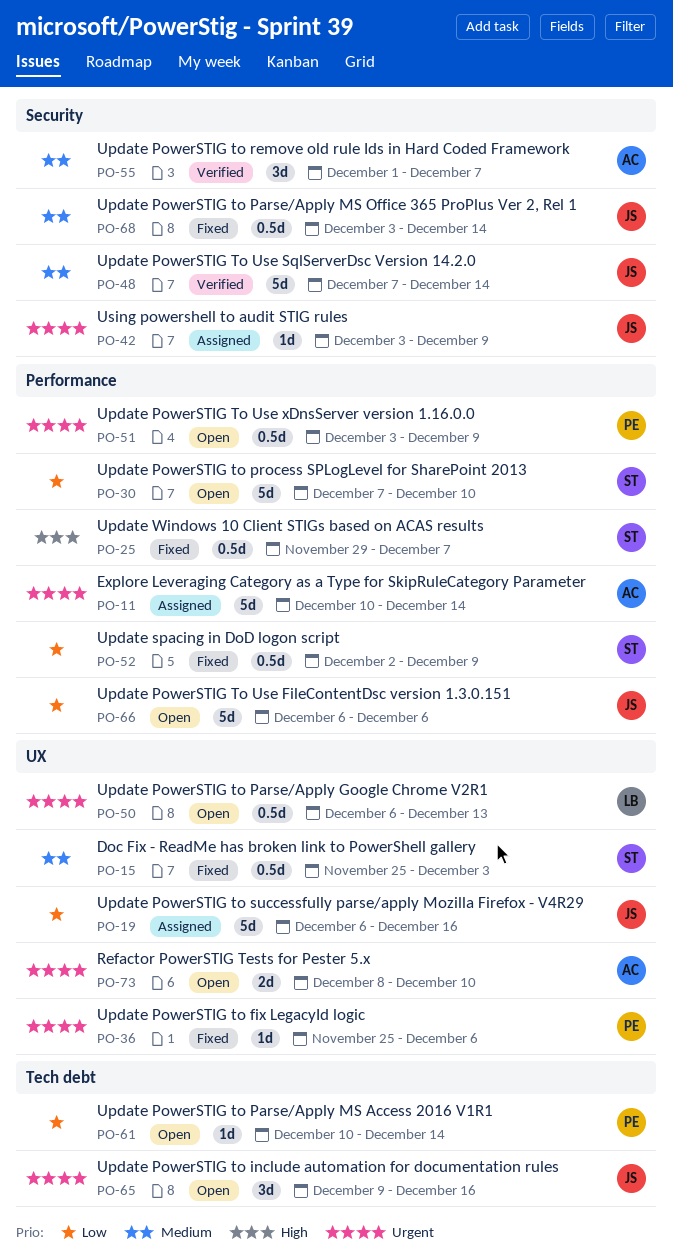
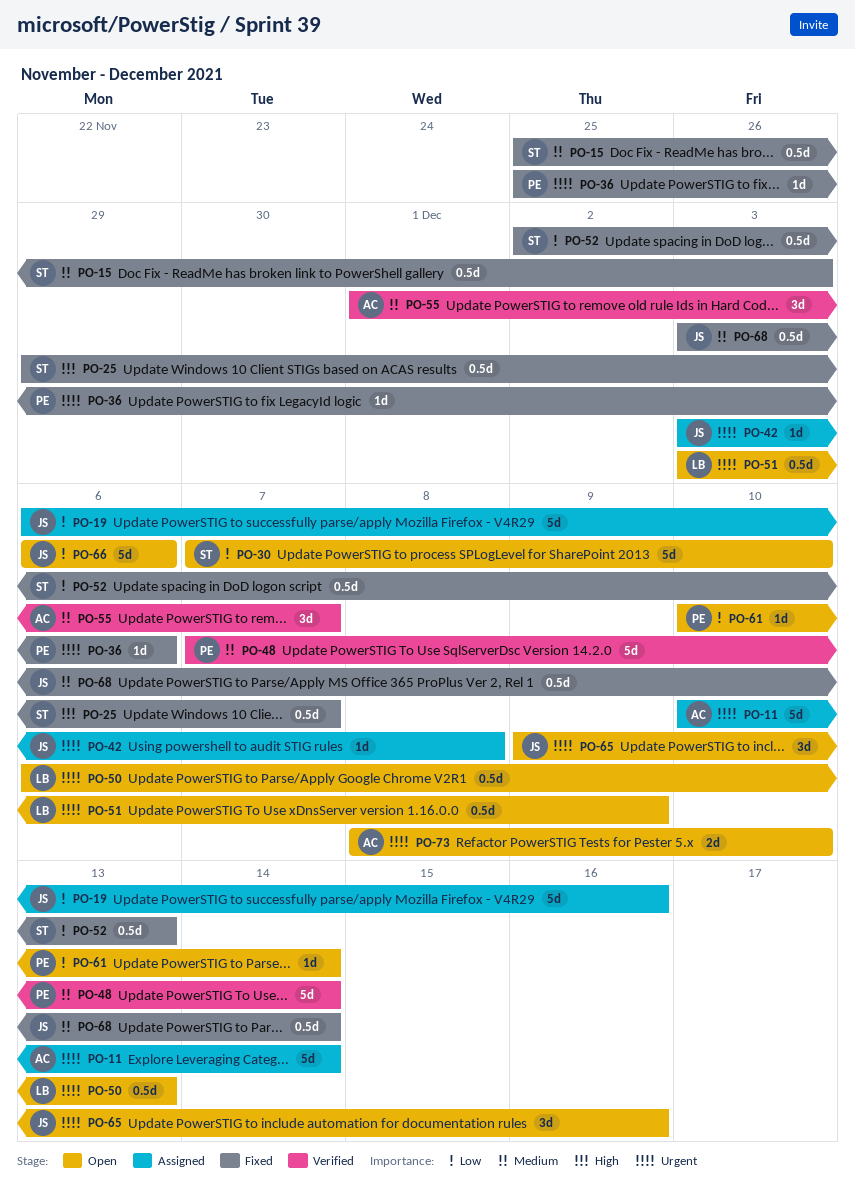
PO-42, due: Dec 9 -> Dec 8
PO-48, owner: JS -> PE
PO-51, owner: PE -> LB
PO-52, due: Dec 9 -> Dec 13

